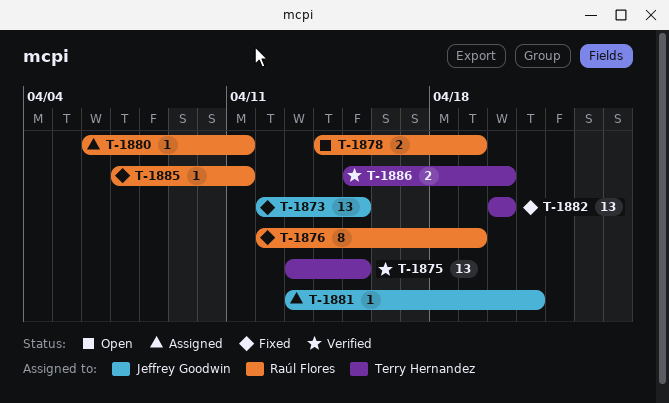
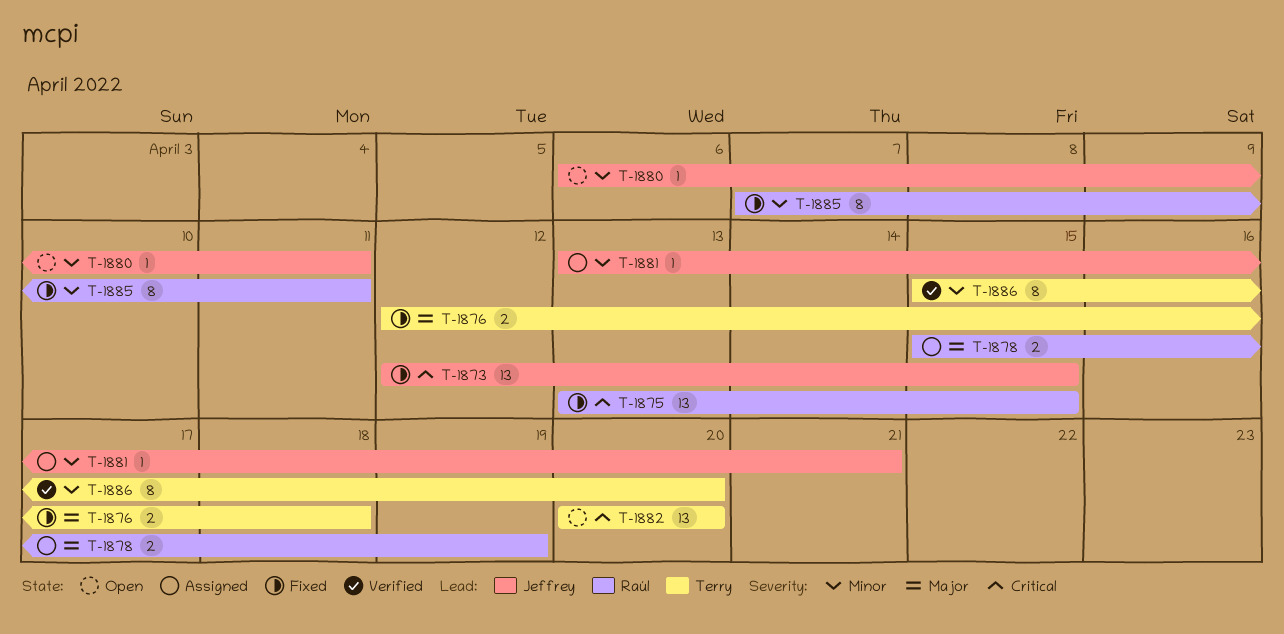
T-1875, status: Verified -> Fixed
T-1875, owner: Terry Hernandez -> Raúl Flores
T-1876, owner: Raúl Flores -> Terry Hernandez
T-1876, estimate: 8 -> 2
T-1876, due: Apr 19 -> Apr 18
T-1878, status: Open -> Assigned
T-1878, start: Apr 14 -> Apr 15
T-1880, status: Assigned -> Open
T-1880, owner: Raúl Flores -> Jeffrey Goodwin
T-1882, status: Fixed -> Open
T-1885, estimate: 1 -> 8
T-1886, estimate: 2 -> 8

